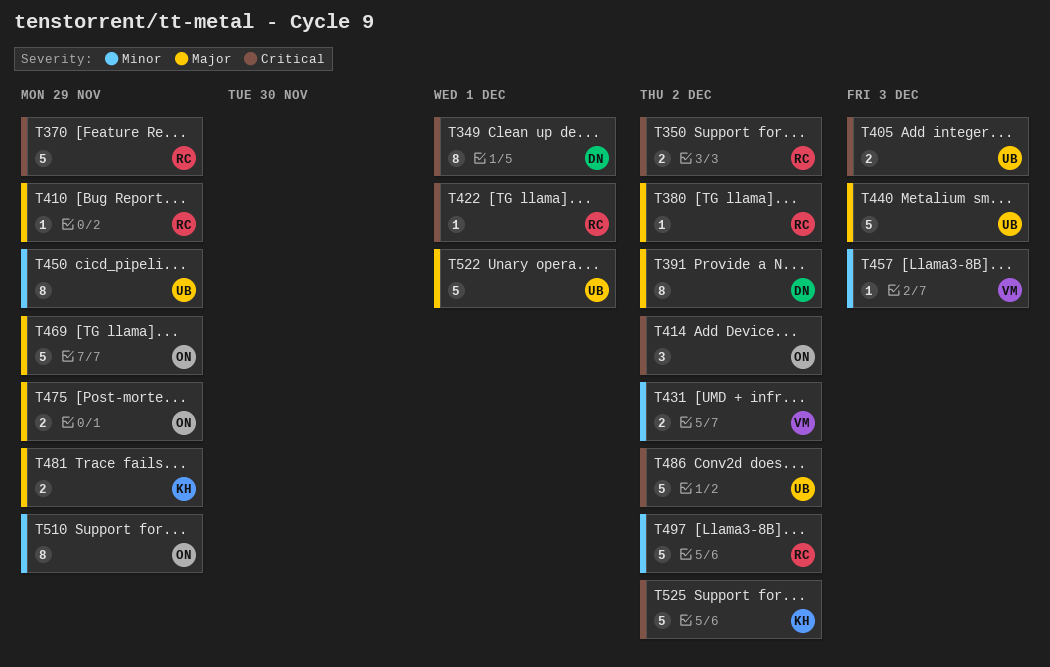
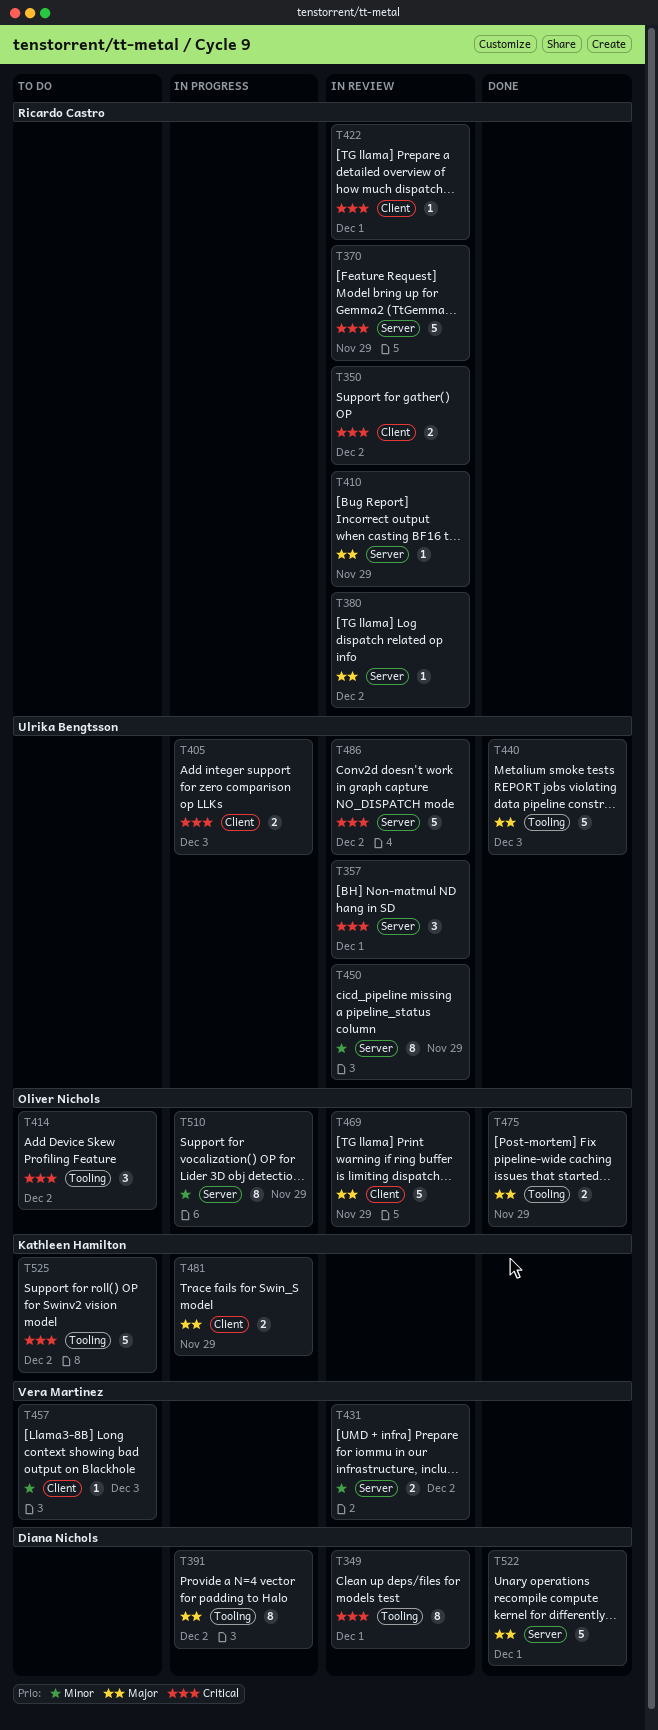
T357: none -> present
T497: present -> none
T522, owner: Ulrika Bengtsson -> Diana Nichols

